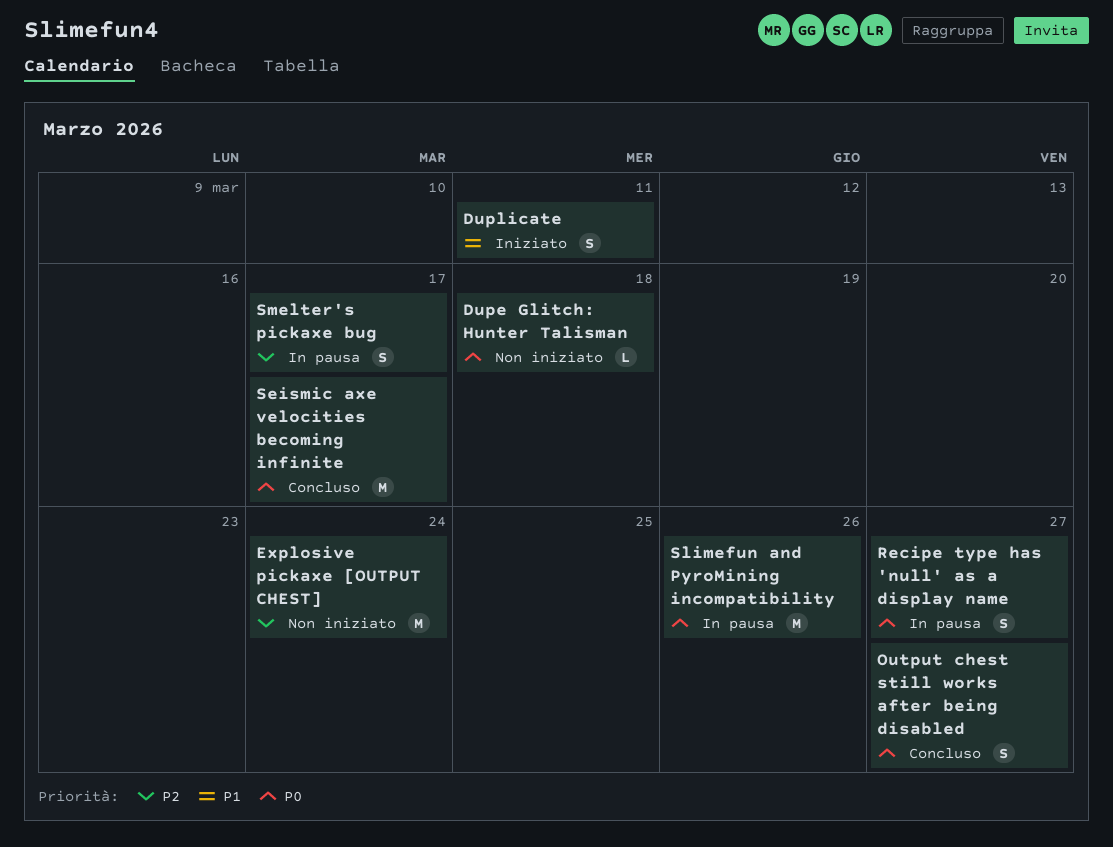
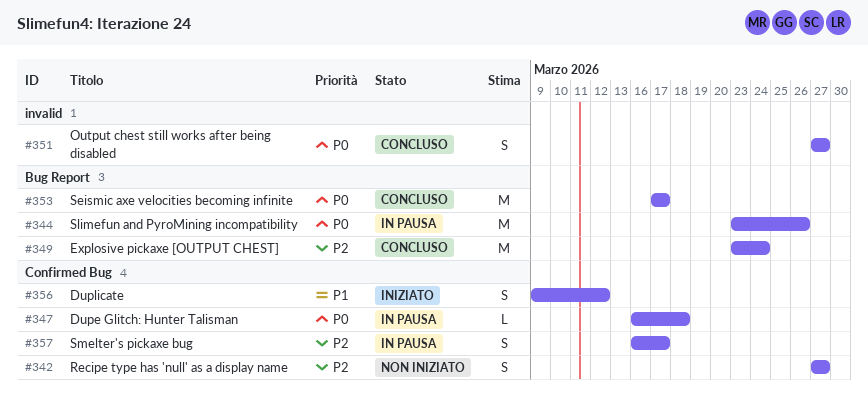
Dupe Glitch: Hunter Talisman, status: Non iniziato -> In pausa
Duplicate, due: Mar 11 -> Mar 12
Explosive pickaxe [OUTPUT CHEST], status: Non iniziato -> Concluso
Recipe type has 'null' as a display name, status: In pausa -> Non iniziato
Recipe type has 'null' as a display name, priority: P0 -> P2

